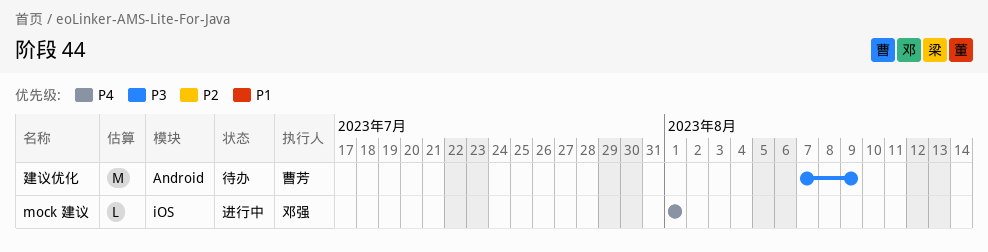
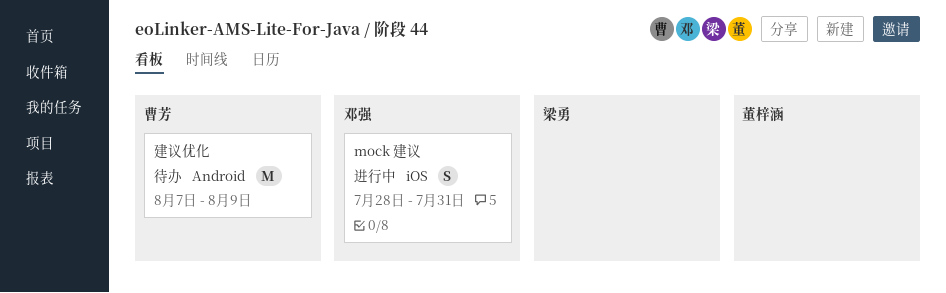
mock 建议, estimate: L -> S
mock 建议, start: Aug 1 -> Jul 28
mock 建议, due: Aug 1 -> Jul 31

